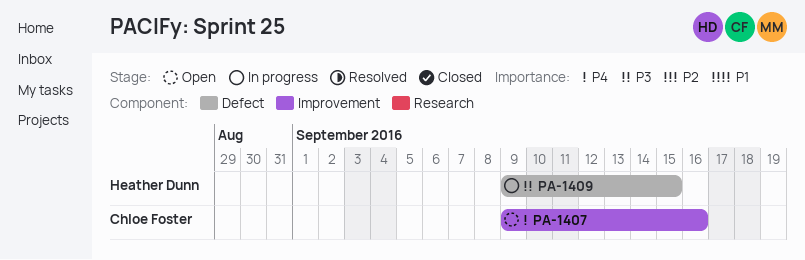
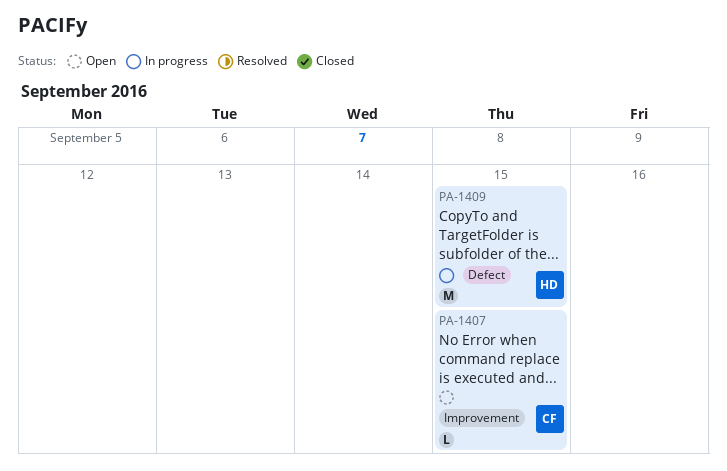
PA-1407, due: Sep 16 -> Sep 15

